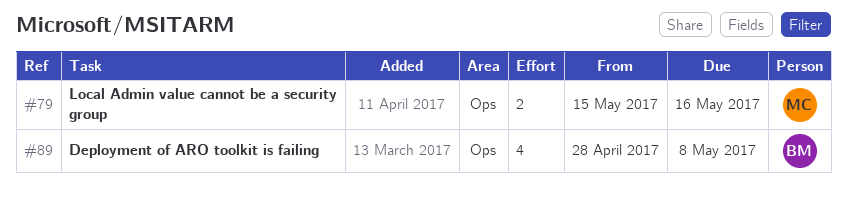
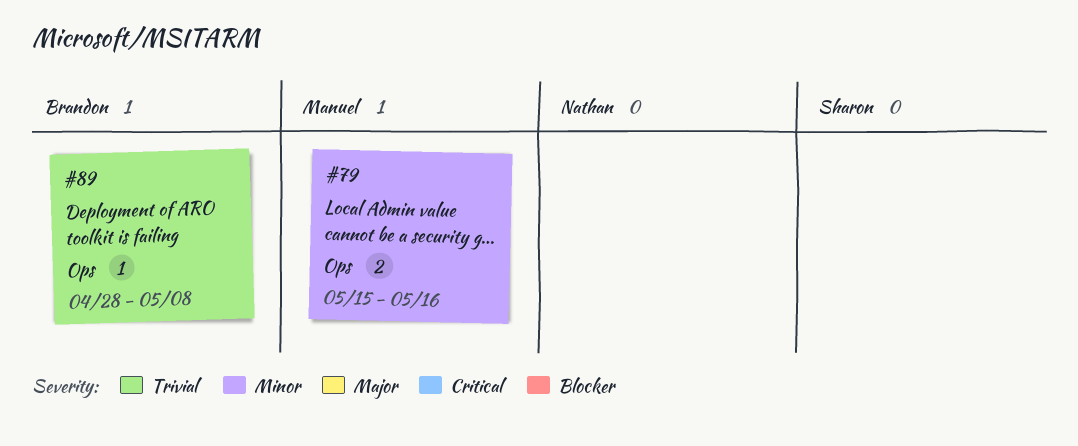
#89, estimate: 4 -> 1

